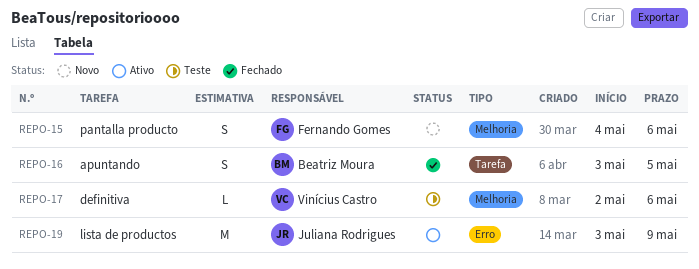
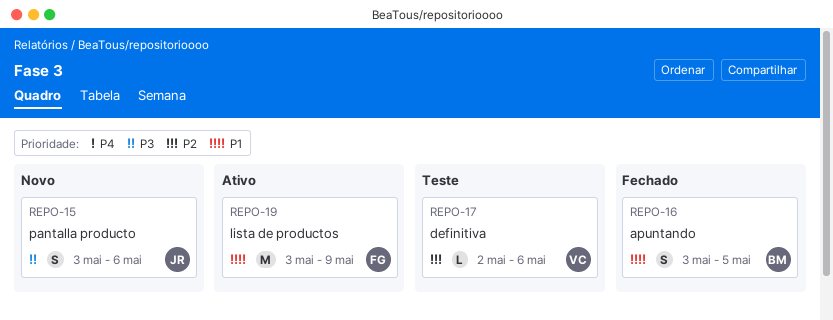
REPO-15, owner: Fernando Gomes -> Juliana Rodrigues
REPO-15, start: May 4 -> May 3
REPO-19, owner: Juliana Rodrigues -> Fernando Gomes

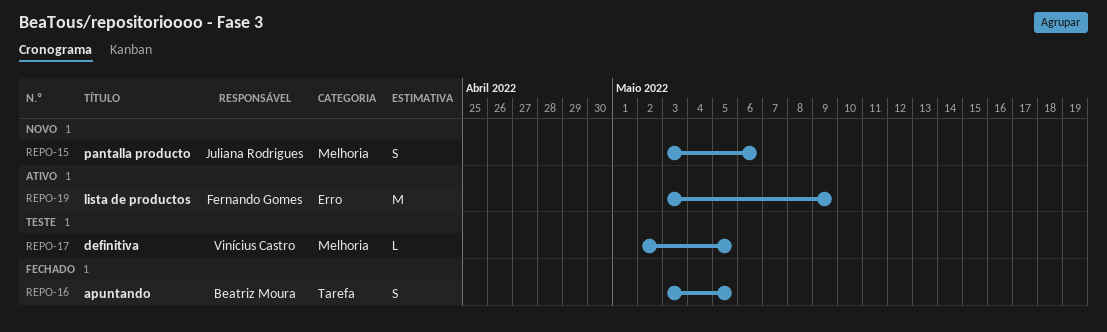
REPO-17, due: May 6 -> May 5

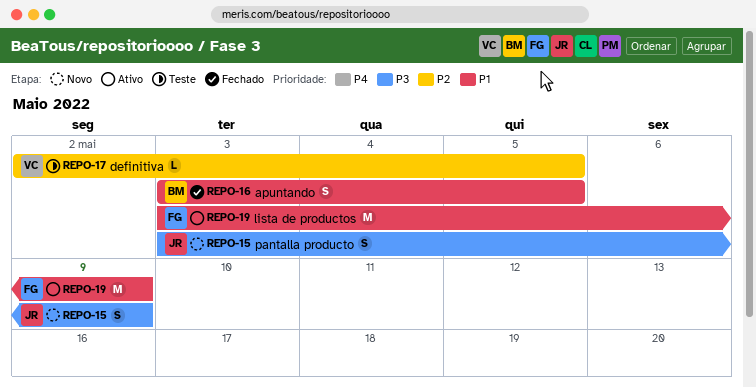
REPO-15, due: May 6 -> May 9

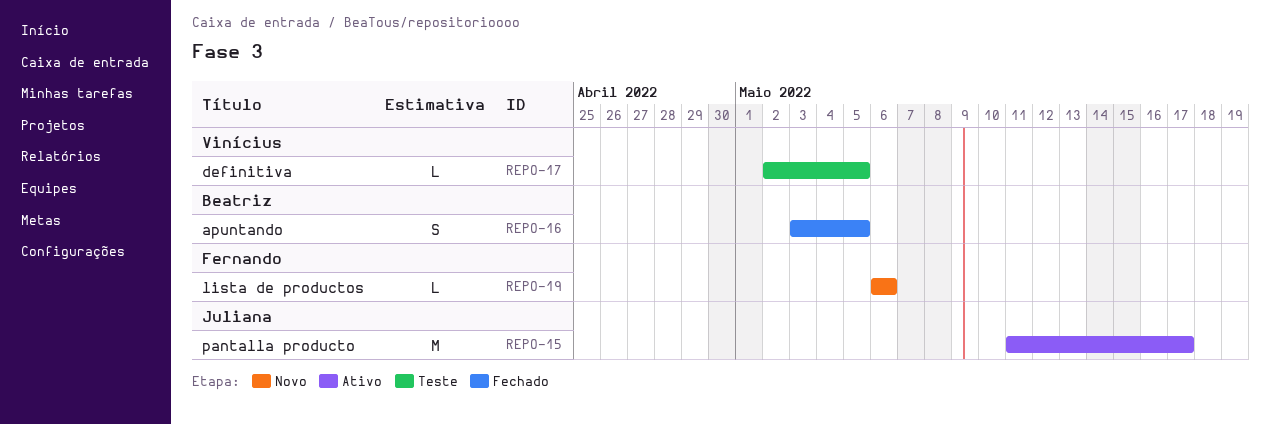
REPO-15, status: Novo -> Ativo
REPO-15, estimate: S -> M
REPO-15, start: May 3 -> May 11
REPO-15, due: May 9 -> May 17
REPO-19, status: Ativo -> Novo
REPO-19, estimate: M -> L
REPO-19, start: May 3 -> May 6
REPO-19, due: May 9 -> May 6

